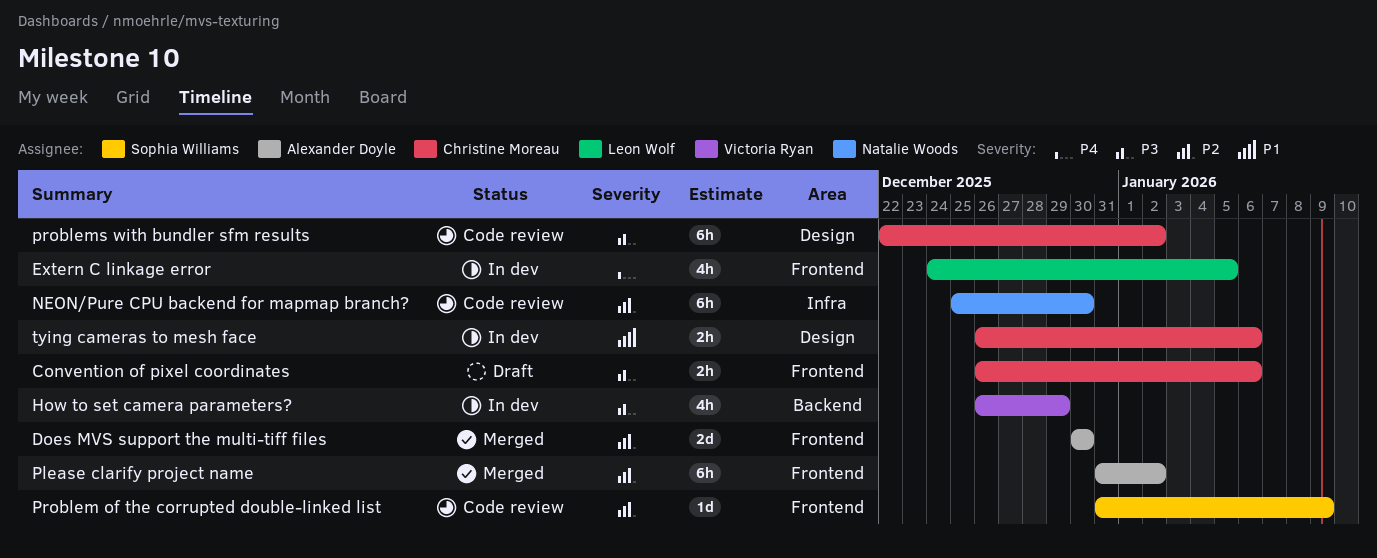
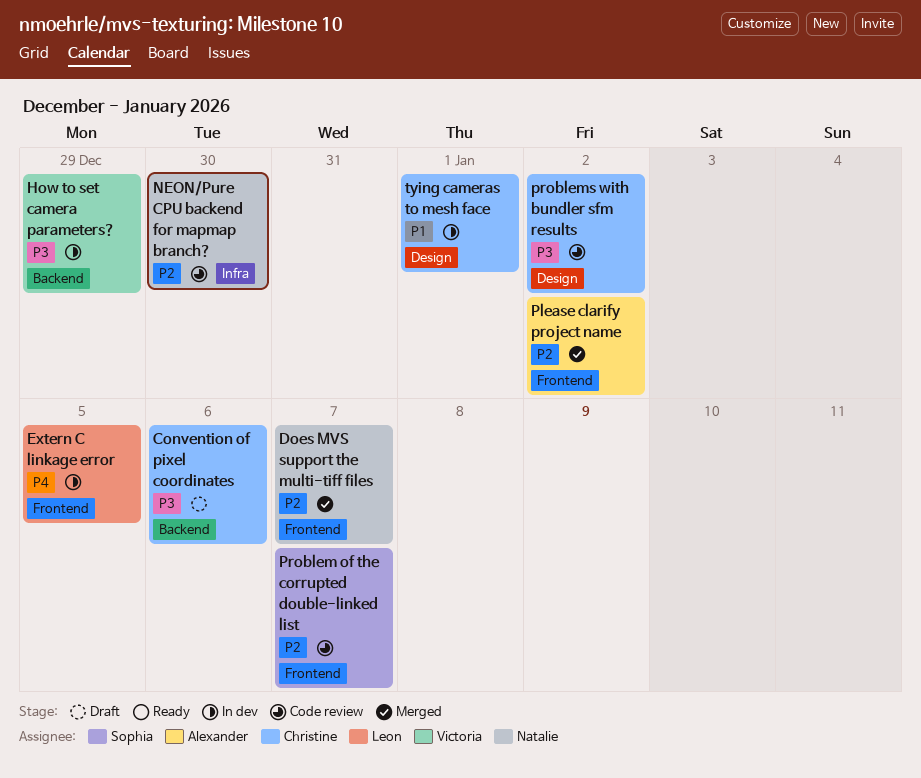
Convention of pixel coordinates, label: Frontend -> Backend
Does MVS support the multi-tiff files, owner: Alexander Doyle -> Natalie Woods
Does MVS support the multi-tiff files, due: Dec 30 -> Jan 7
Problem of the corrupted double-linked list, due: Jan 9 -> Jan 7
tying cameras to mesh face, due: Jan 6 -> Jan 1

